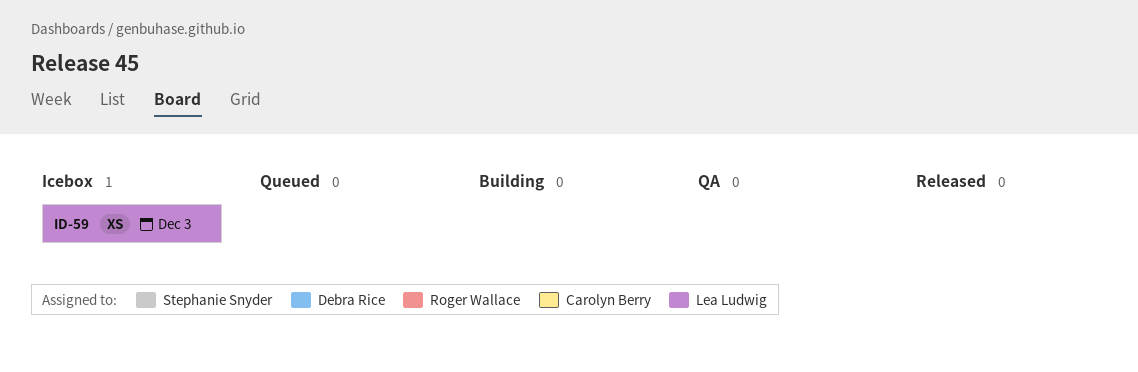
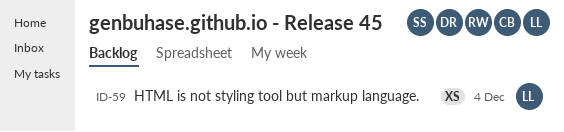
ID-59, due: Dec 3 -> Dec 4

